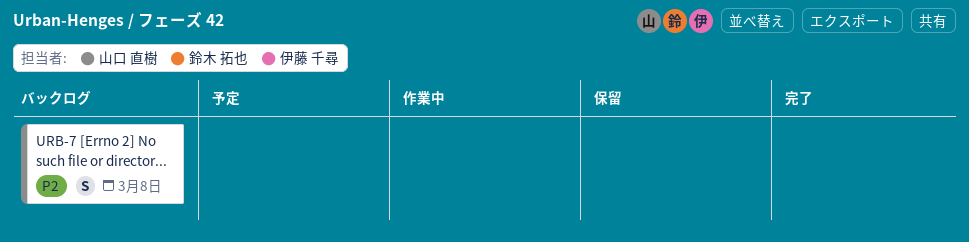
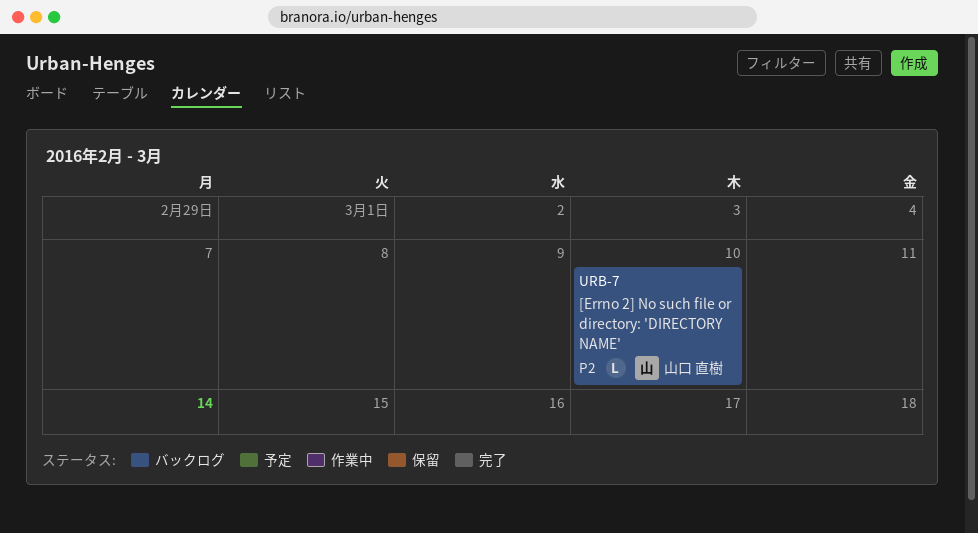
URB-7, estimate: S -> L
URB-7, due: Mar 8 -> Mar 10

